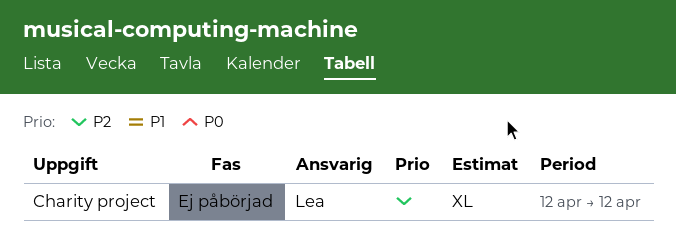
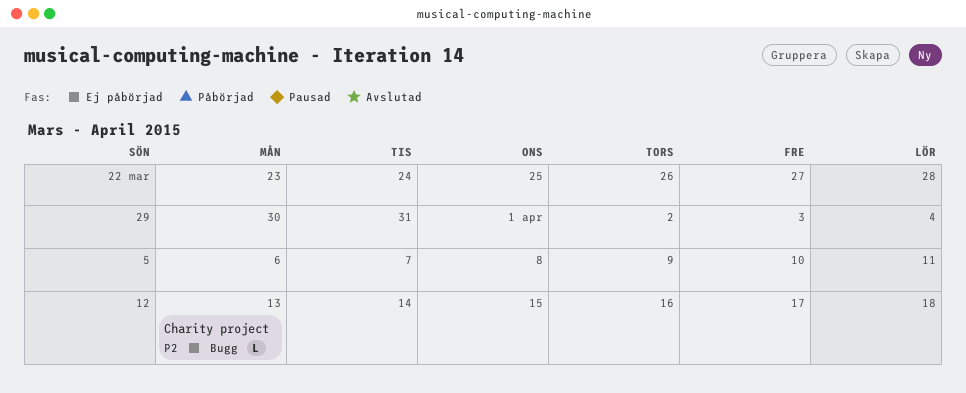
Charity project, estimate: XL -> L
Charity project, due: Apr 12 -> Apr 13

